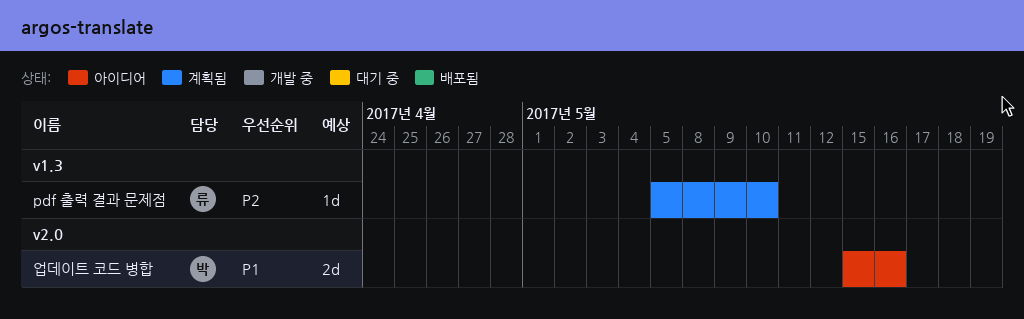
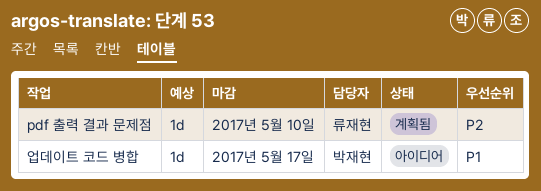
업데이트 코드 병합, estimate: 2d -> 1d
업데이트 코드 병합, due: May 16 -> May 17

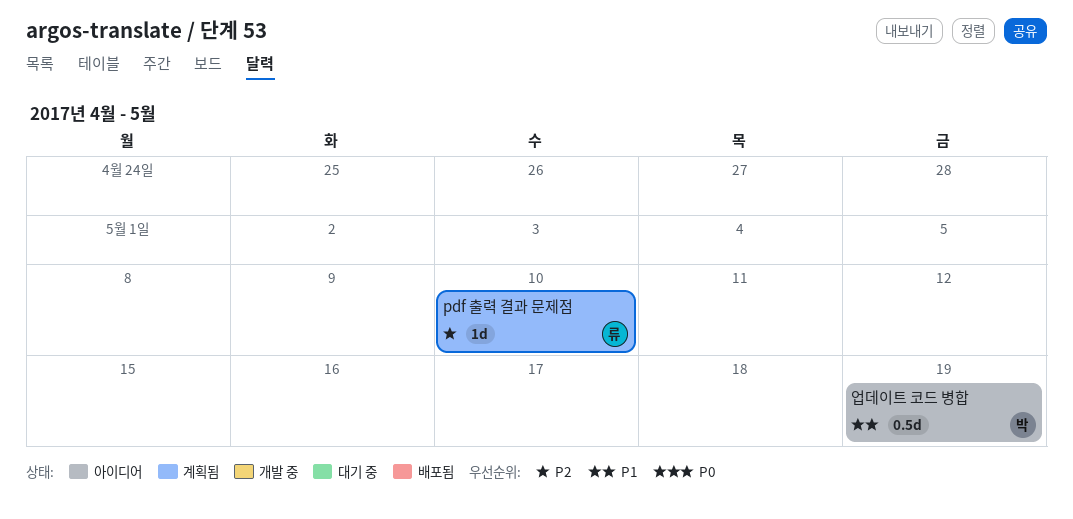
업데이트 코드 병합, estimate: 1d -> 0.5d
업데이트 코드 병합, due: May 17 -> May 19

